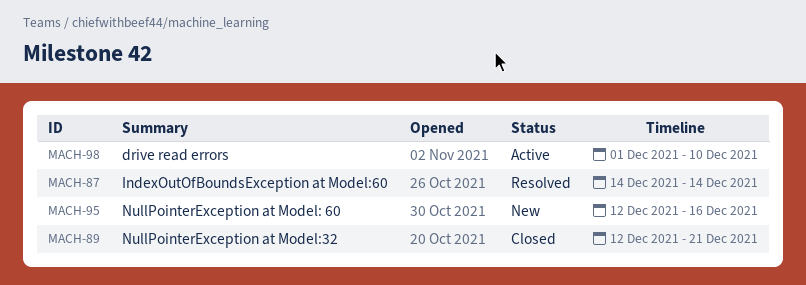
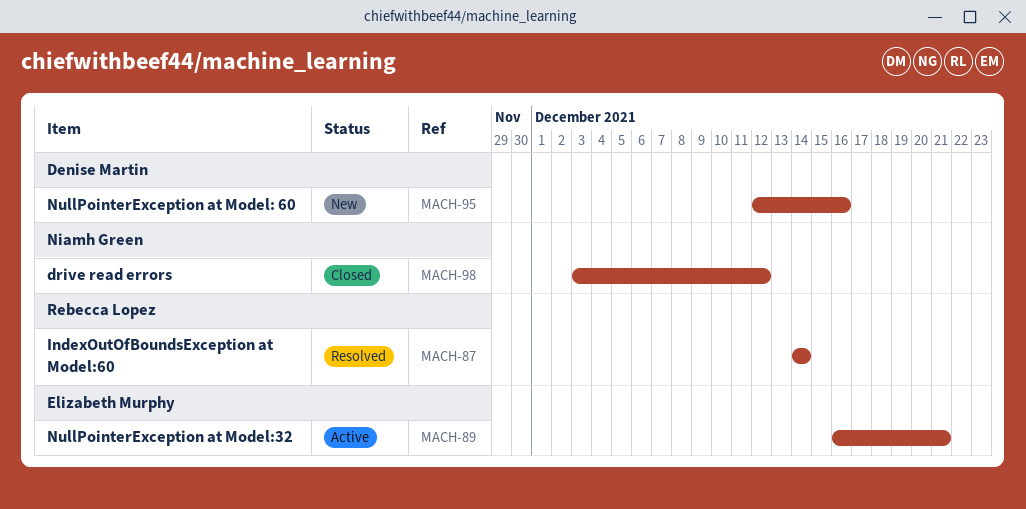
MACH-89, status: Closed -> Active
MACH-89, start: Dec 12 -> Dec 16
MACH-98, status: Active -> Closed
MACH-98, start: Dec 1 -> Dec 3
MACH-98, due: Dec 10 -> Dec 12

